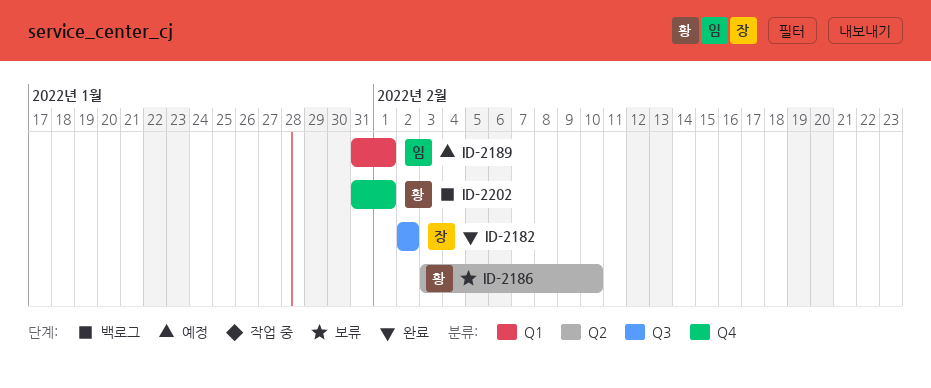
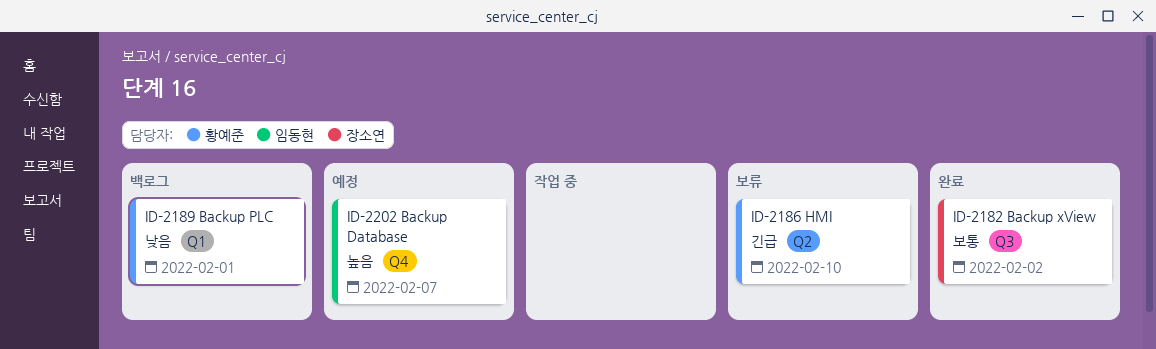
ID-2189, status: 예정 -> 백로그
ID-2189, owner: 임동현 -> 황예준
ID-2202, status: 백로그 -> 예정
ID-2202, owner: 황예준 -> 임동현
ID-2202, due: Feb 1 -> Feb 7

